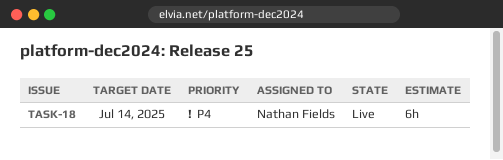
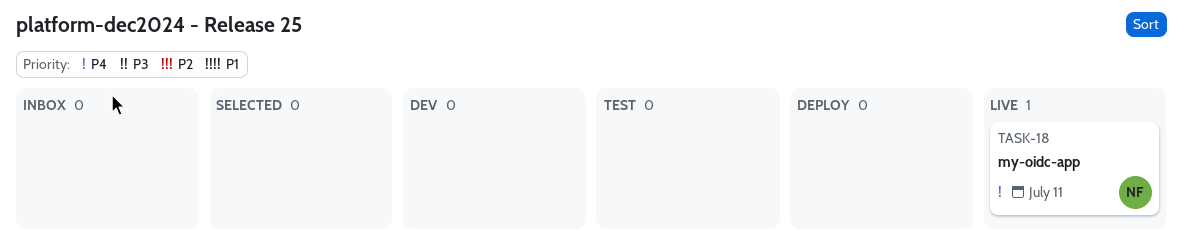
TASK-18, due: Jul 14 -> Jul 11

